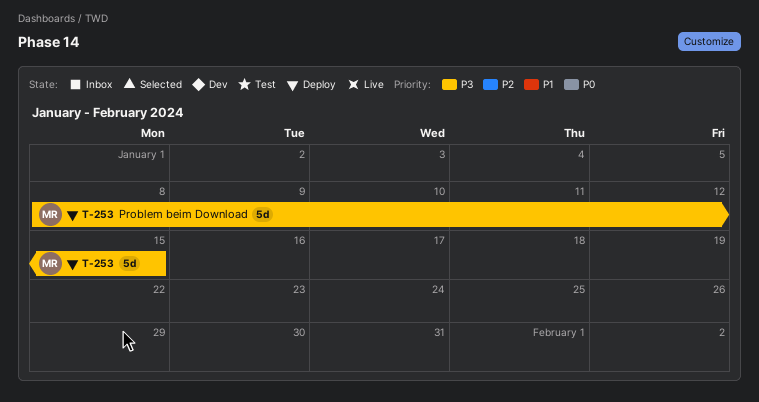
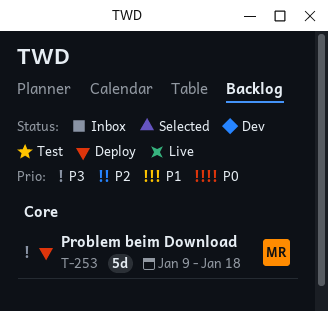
T-253, start: Jan 8 -> Jan 9
T-253, due: Jan 15 -> Jan 18

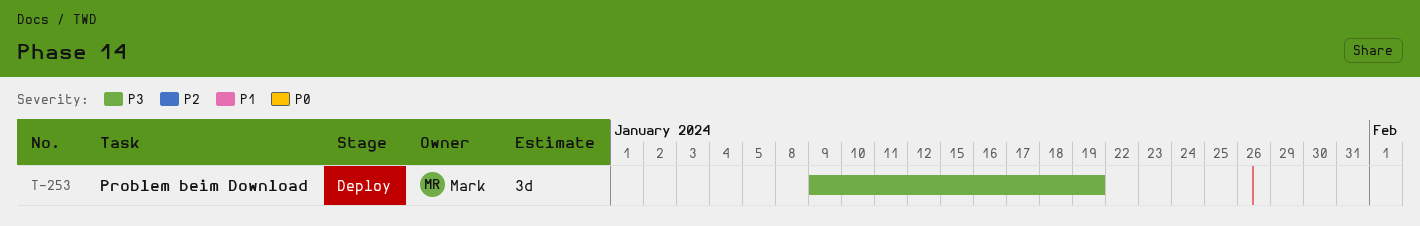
T-253, estimate: 5d -> 3d
T-253, due: Jan 18 -> Jan 19

